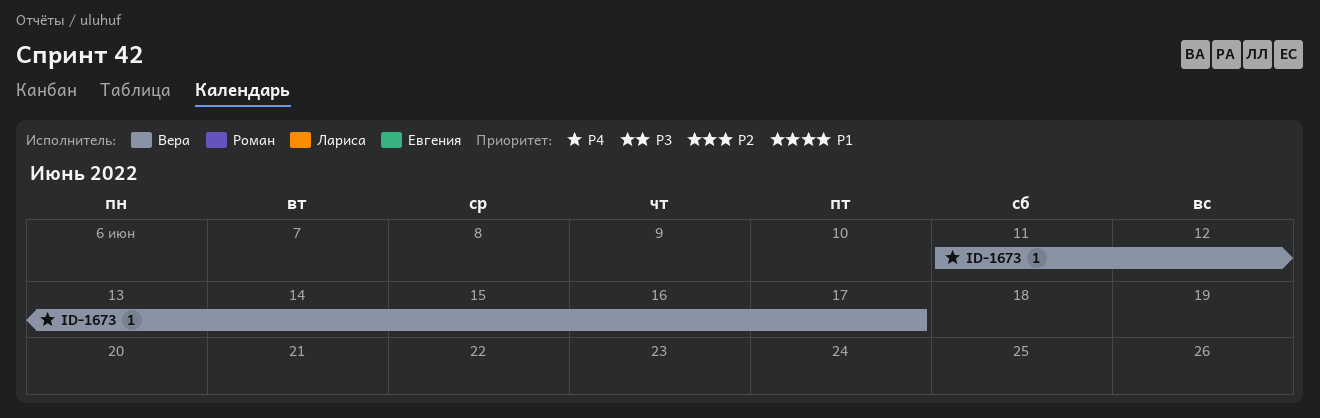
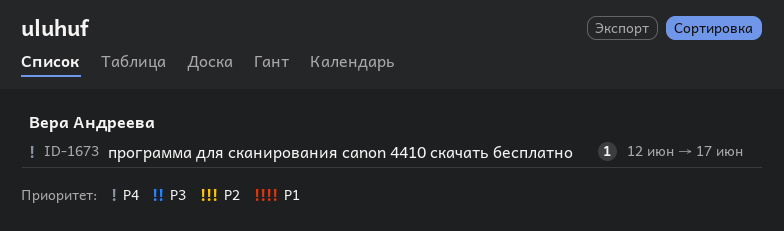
ID-1673, start: Jun 11 -> Jun 12

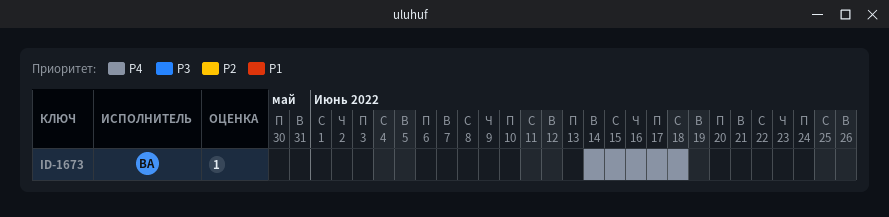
ID-1673, start: Jun 12 -> Jun 14
ID-1673, due: Jun 17 -> Jun 18

